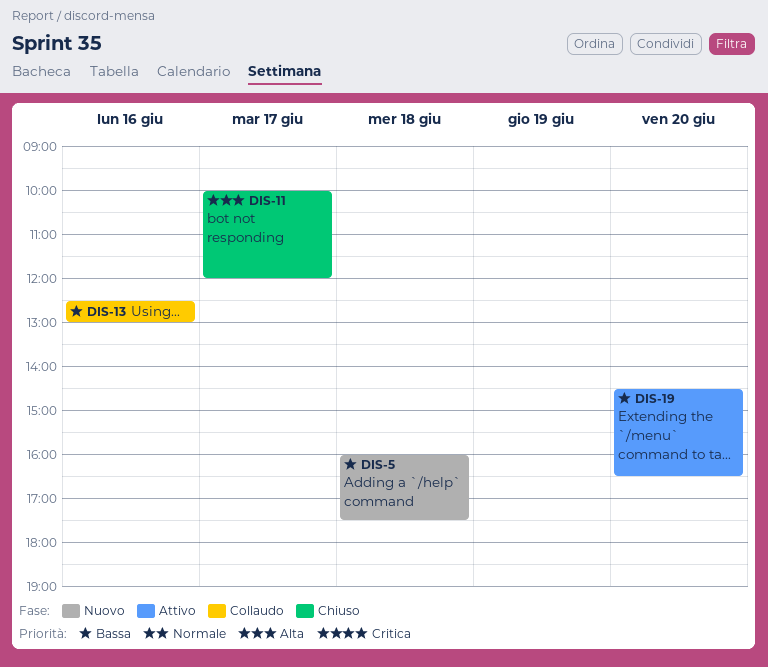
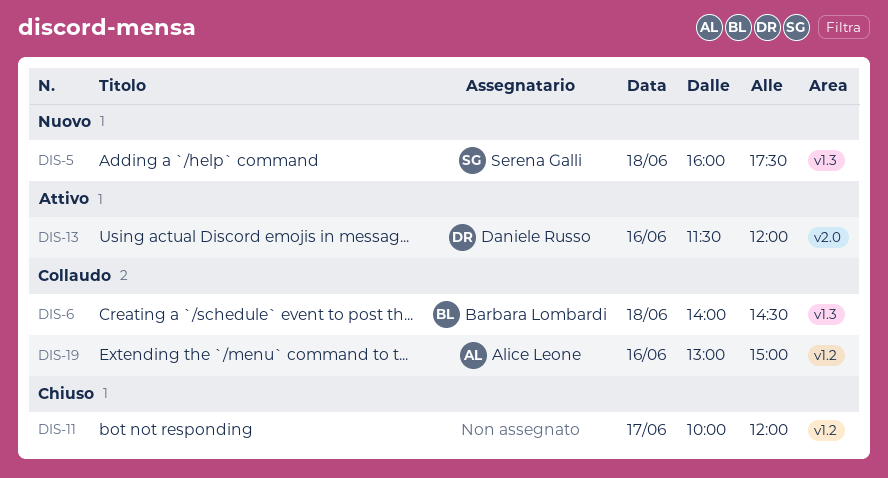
DIS-6: none -> present
DIS-13, status: Collaudo -> Attivo
DIS-13, begins: 12:30 -> 11:30
DIS-13, ends: 13:00 -> 12:00
DIS-19, status: Attivo -> Collaudo
DIS-19, day: Jun 20 -> Jun 16
DIS-19, begins: 14:30 -> 13:00
DIS-19, ends: 16:30 -> 15:00

